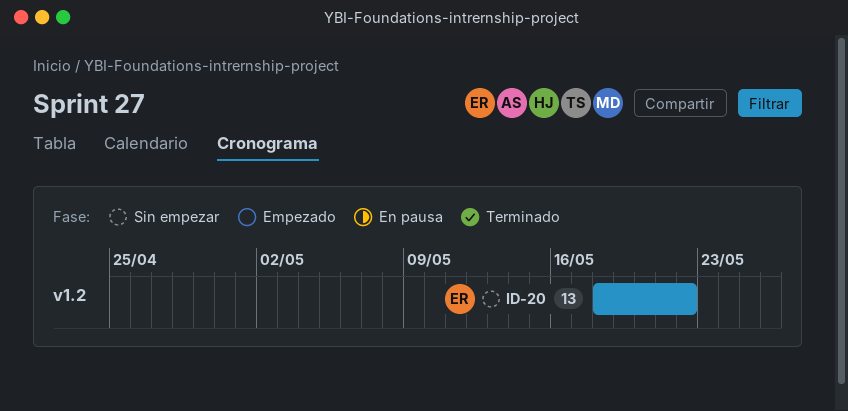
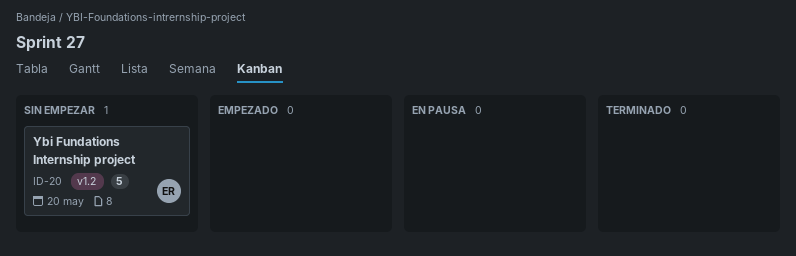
ID-20, estimate: 13 -> 5
ID-20, due: May 22 -> May 20

